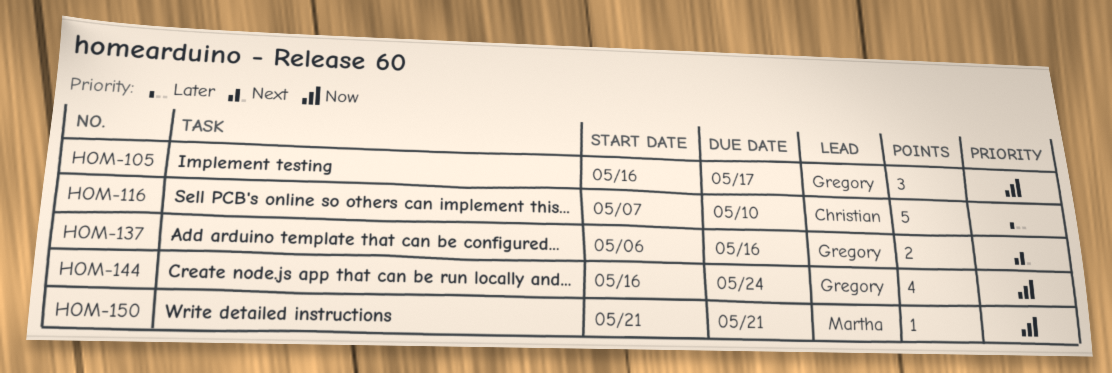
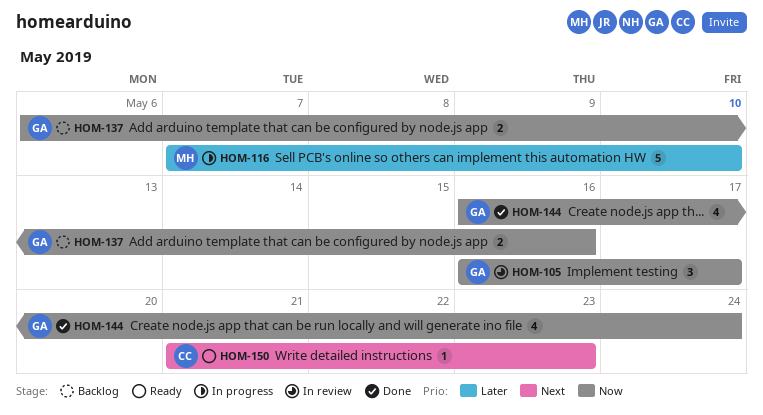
HOM-116, owner: Christian -> Martha
HOM-137, priority: Next -> Now
HOM-150, owner: Martha -> Christian
HOM-150, priority: Now -> Next
HOM-150, due: May 21 -> May 23

